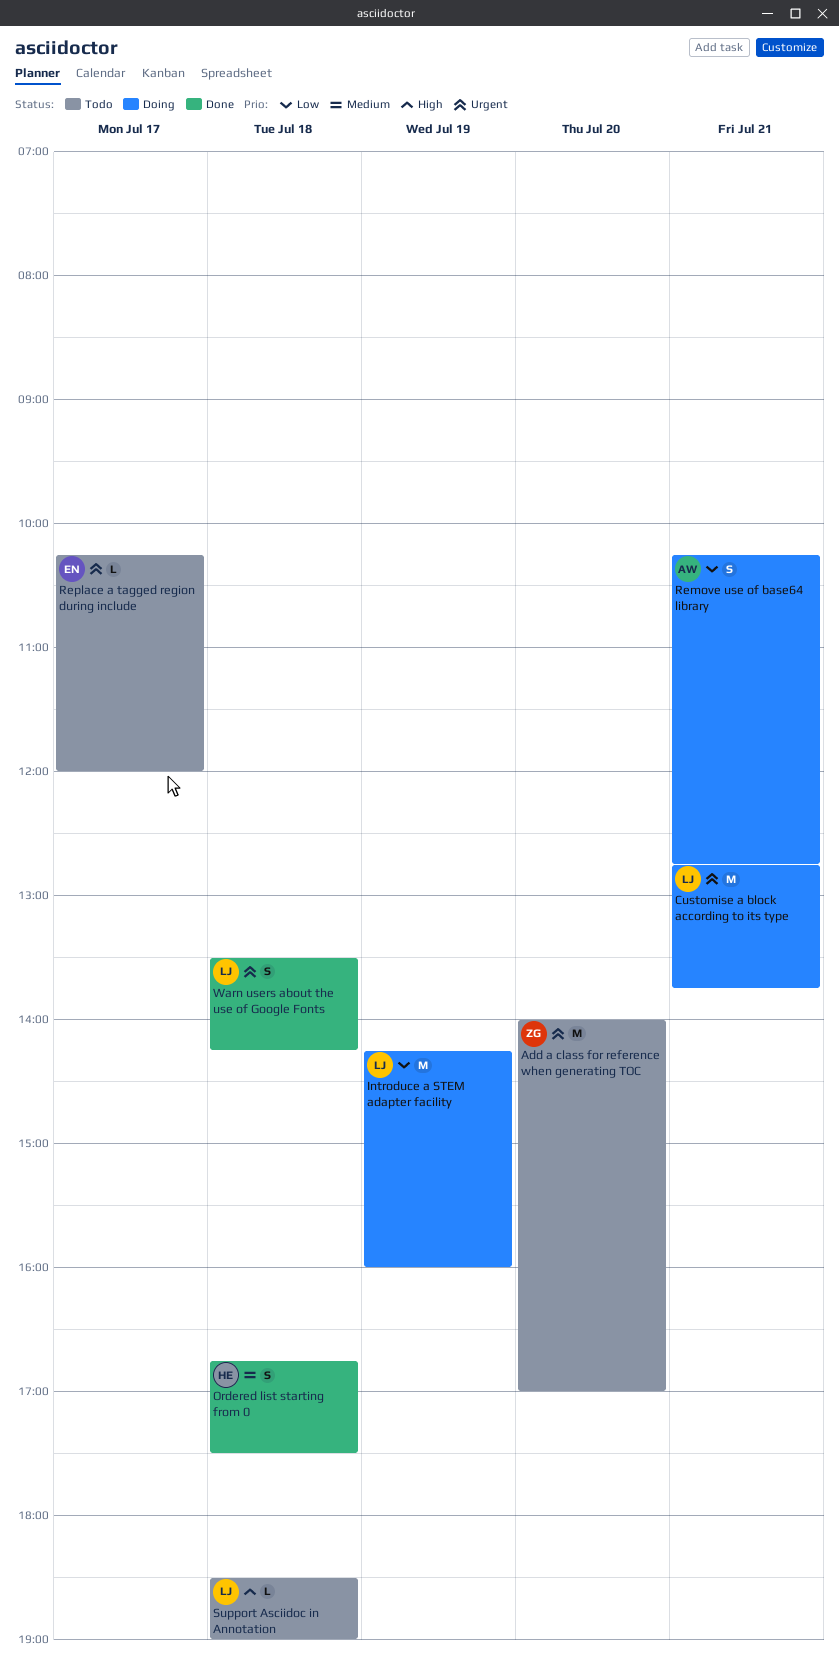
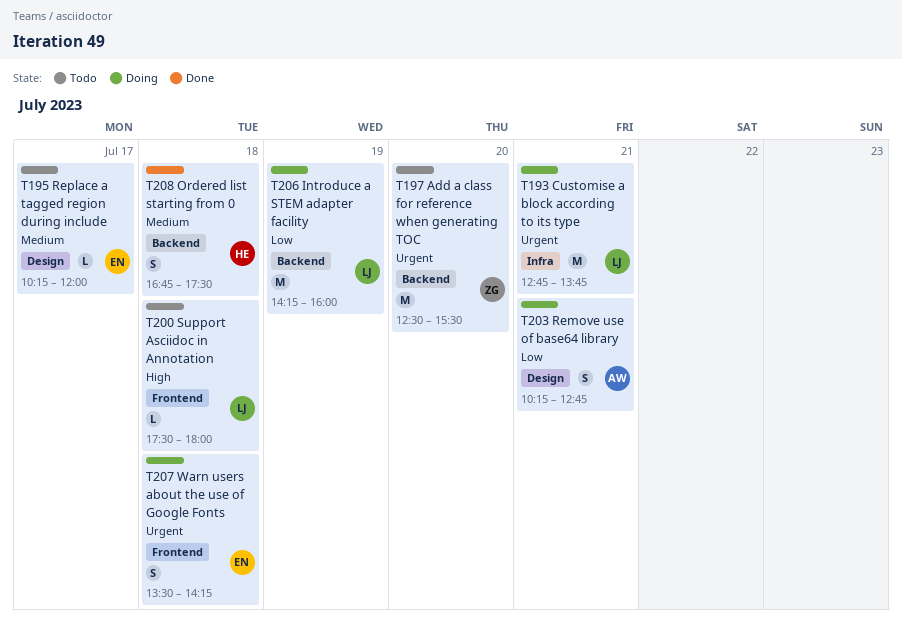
Add a class for reference when generating TOC, begins: 14:00 -> 12:30
Add a class for reference when generating TOC, ends: 17:00 -> 15:30
Replace a tagged region during include, priority: Urgent -> Medium
Support Asciidoc in Annotation, begins: 18:30 -> 17:30
Support Asciidoc in Annotation, ends: 19:00 -> 18:00
Warn users about the use of Google Fonts, status: Done -> Doing
Warn users about the use of Google Fonts, owner: LJ -> EN

